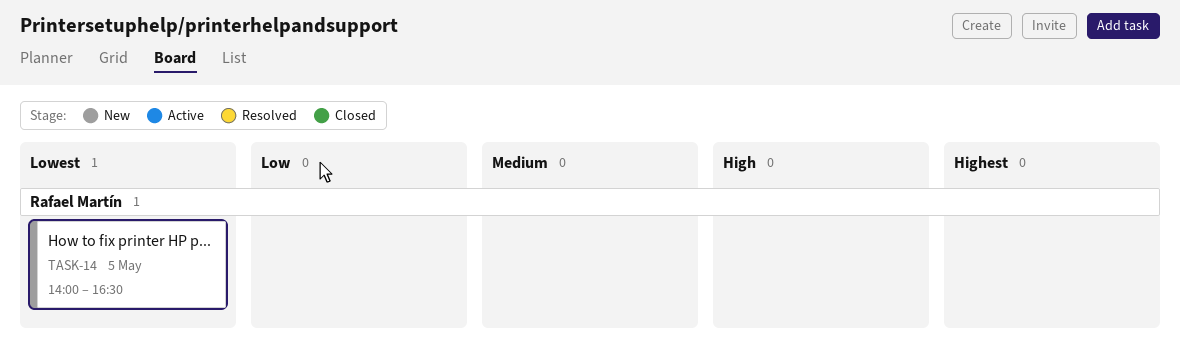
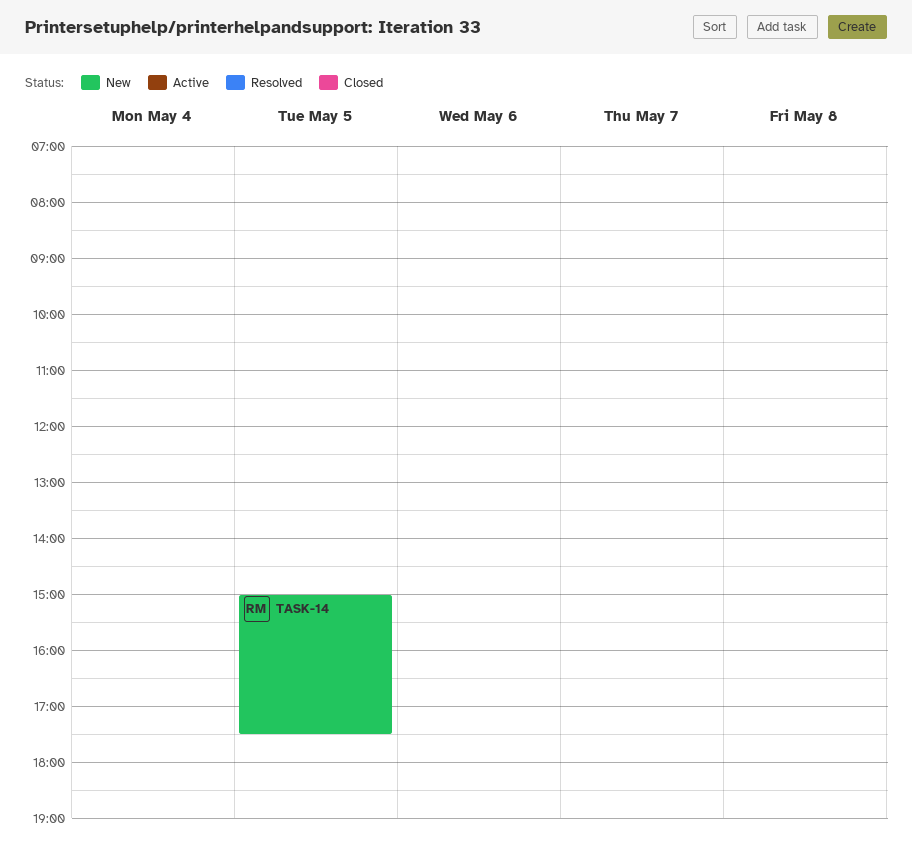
TASK-14, begins: 14:00 -> 15:00
TASK-14, ends: 16:30 -> 17:30

